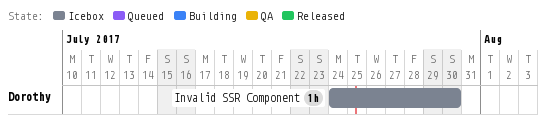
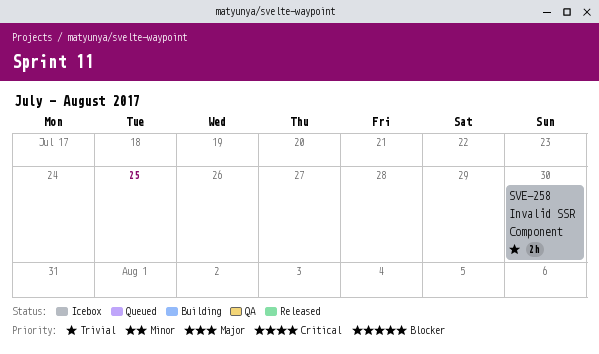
Invalid SSR Component, estimate: 1h -> 2h

